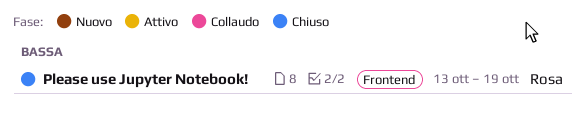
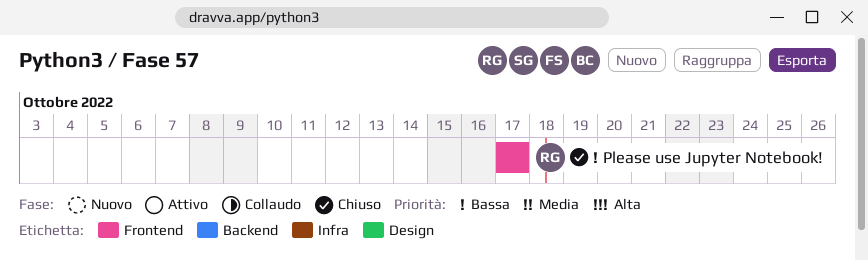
Please use Jupyter Notebook!, start: Oct 13 -> Oct 17
Please use Jupyter Notebook!, due: Oct 19 -> Oct 17

